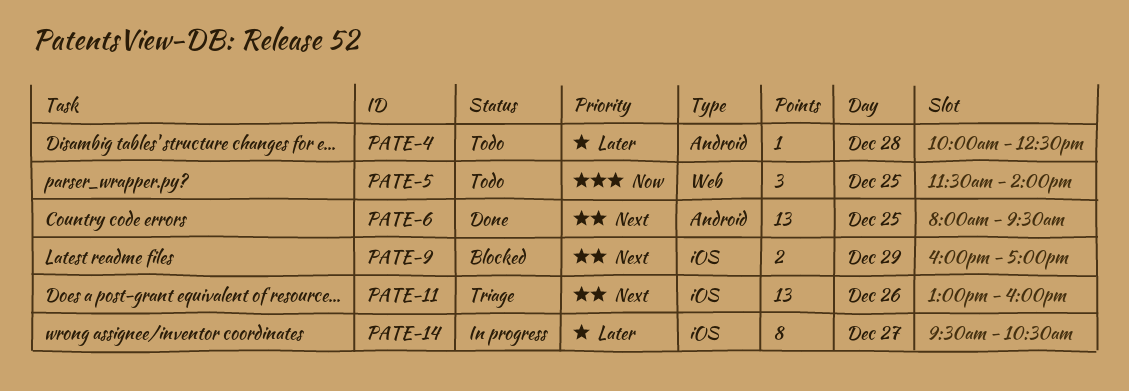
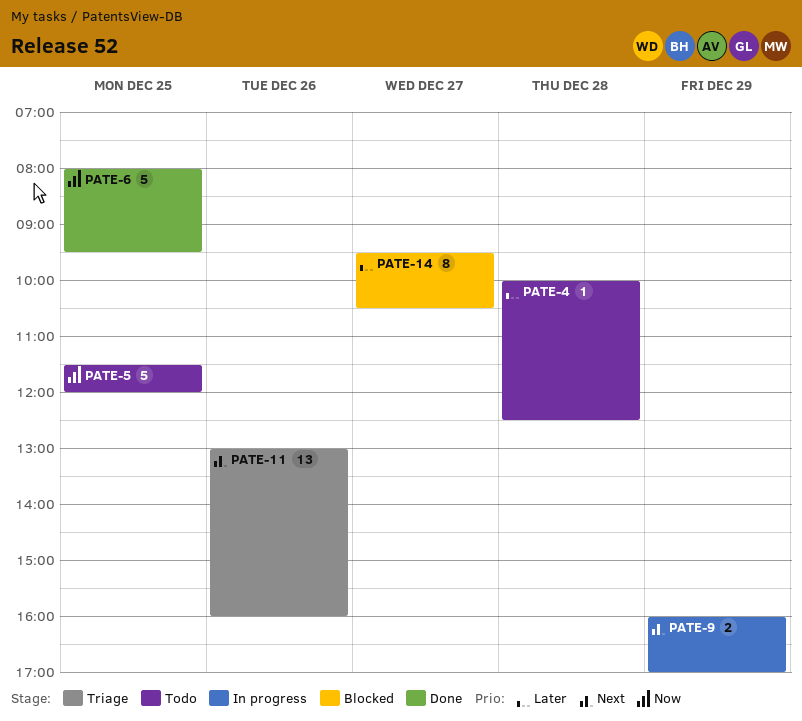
PATE-5, estimate: 3 -> 5
PATE-5, ends: 14:00 -> 12:00
PATE-6, priority: Next -> Now
PATE-6, estimate: 13 -> 5
PATE-9, status: Blocked -> In progress
PATE-14, status: In progress -> Blocked

